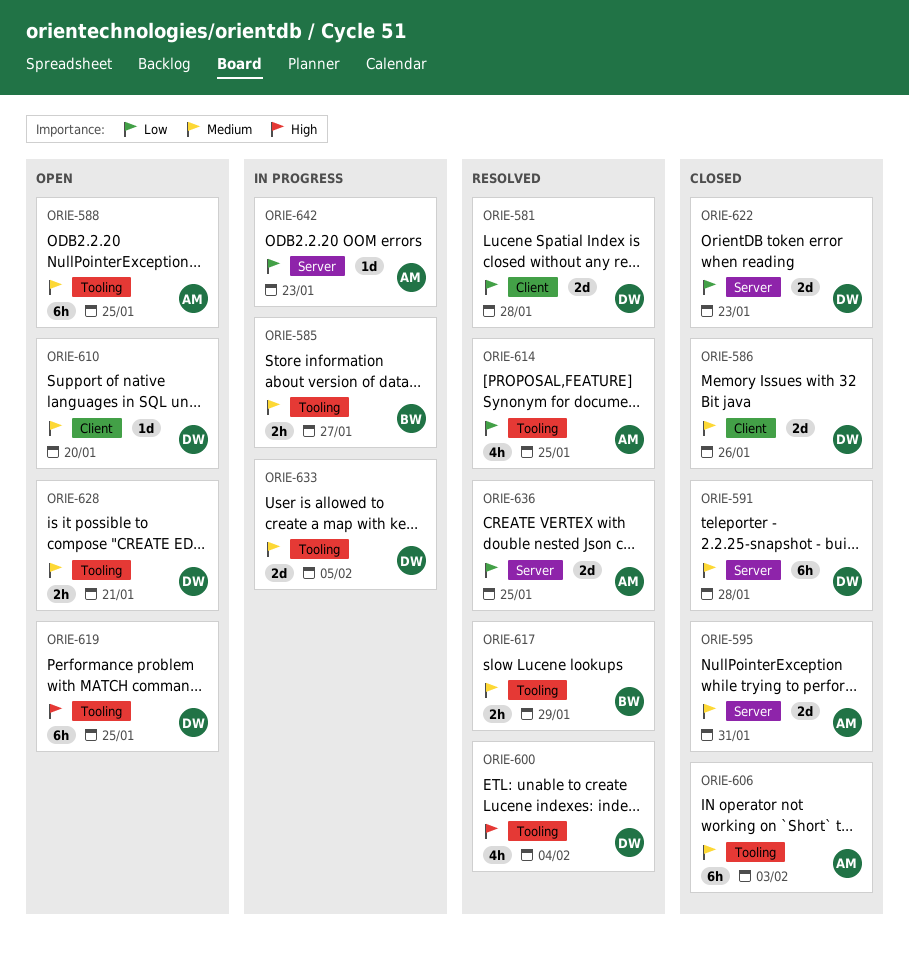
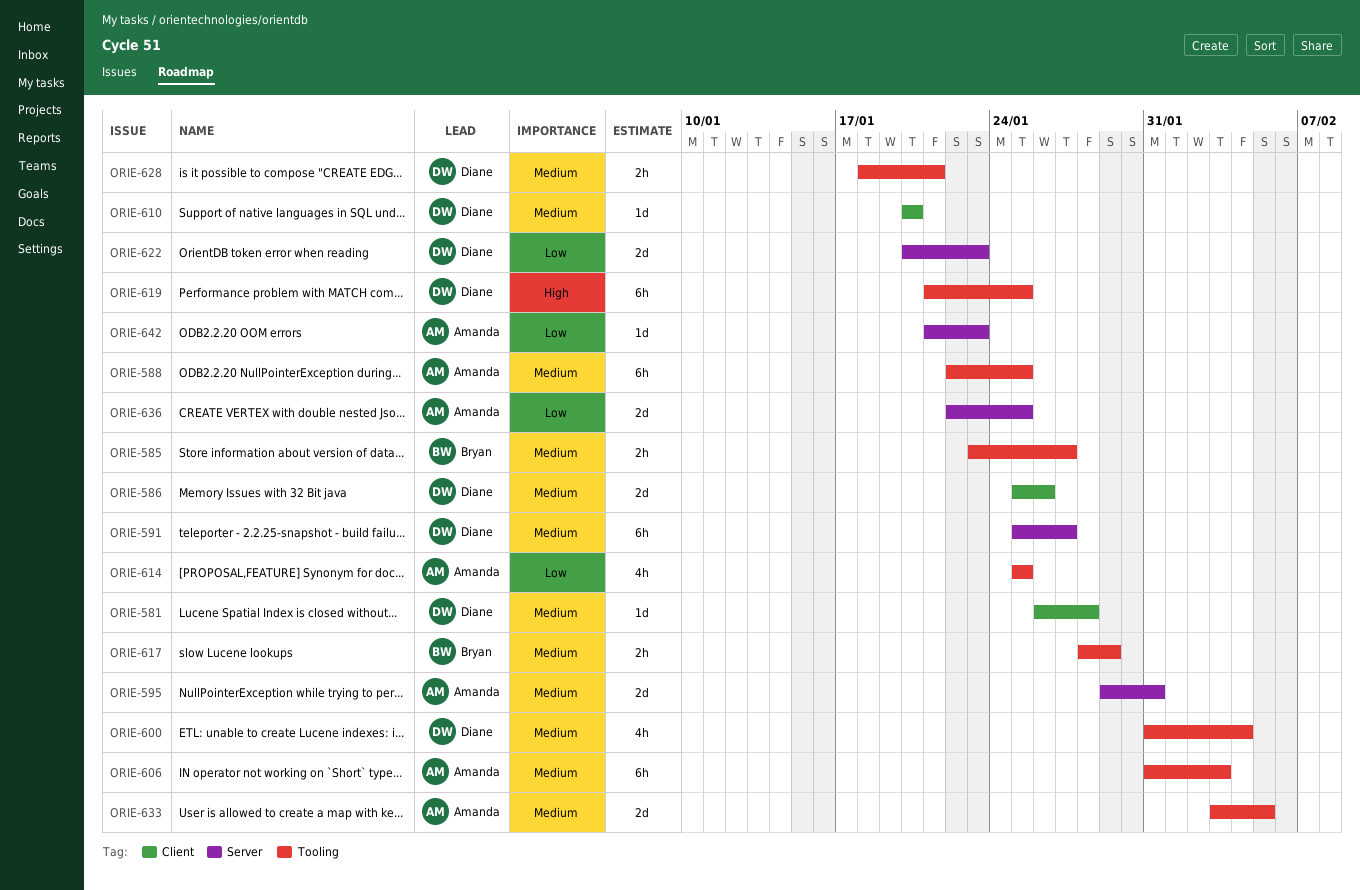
ORIE-581, priority: Low -> Medium
ORIE-581, estimate: 2d -> 1d
ORIE-591, due: Jan 28 -> Jan 27
ORIE-600, priority: High -> Medium
ORIE-633, owner: Diane -> Amanda

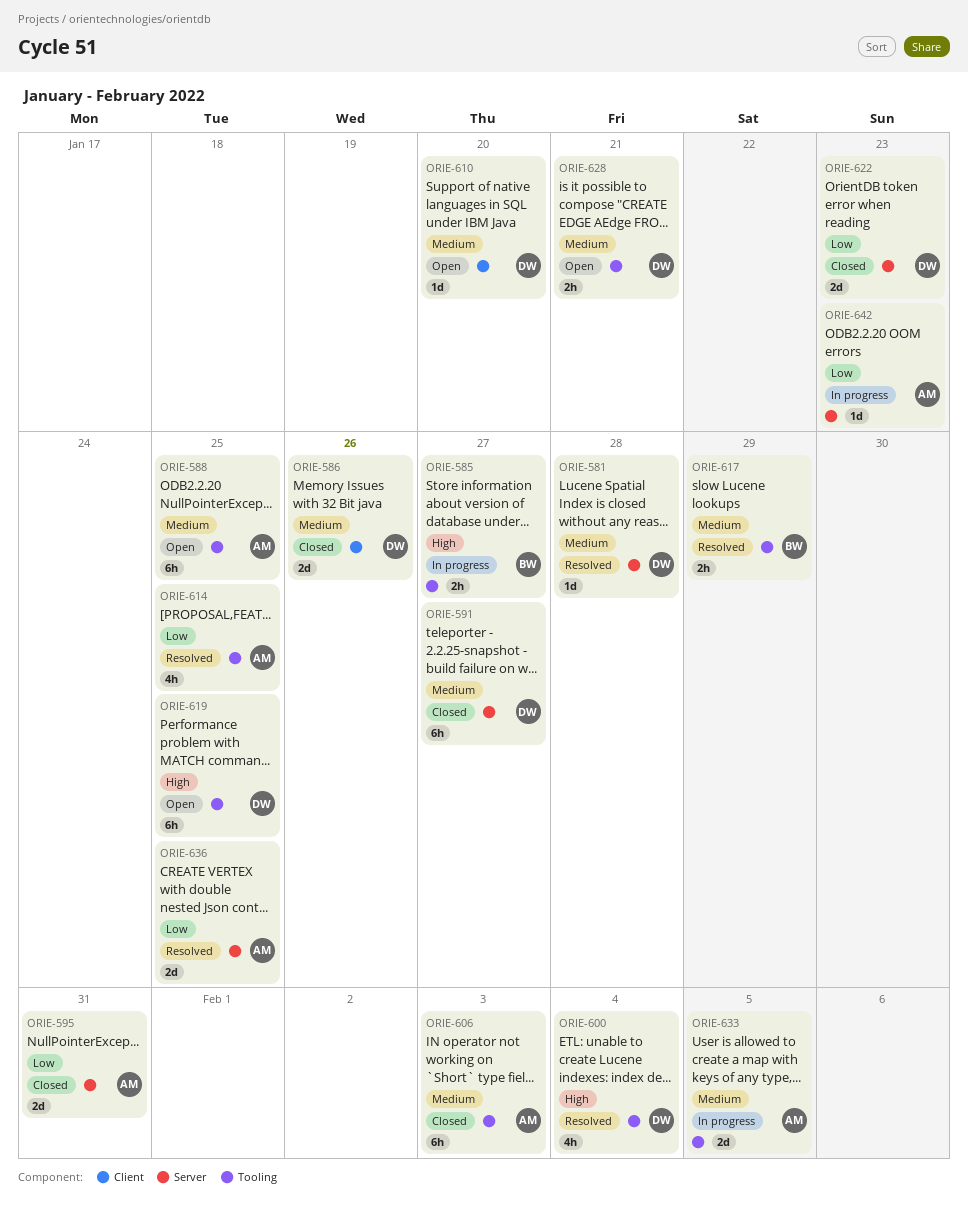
ORIE-581, label: Client -> Server
ORIE-585, priority: Medium -> High
ORIE-595, priority: Medium -> Low
ORIE-600, priority: Medium -> High

